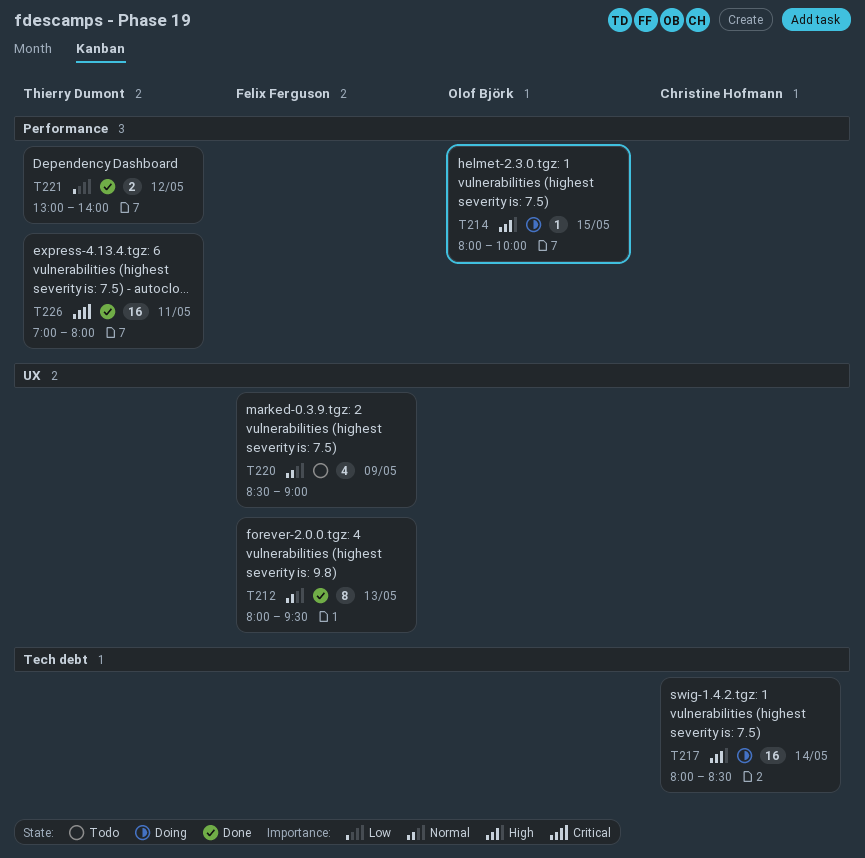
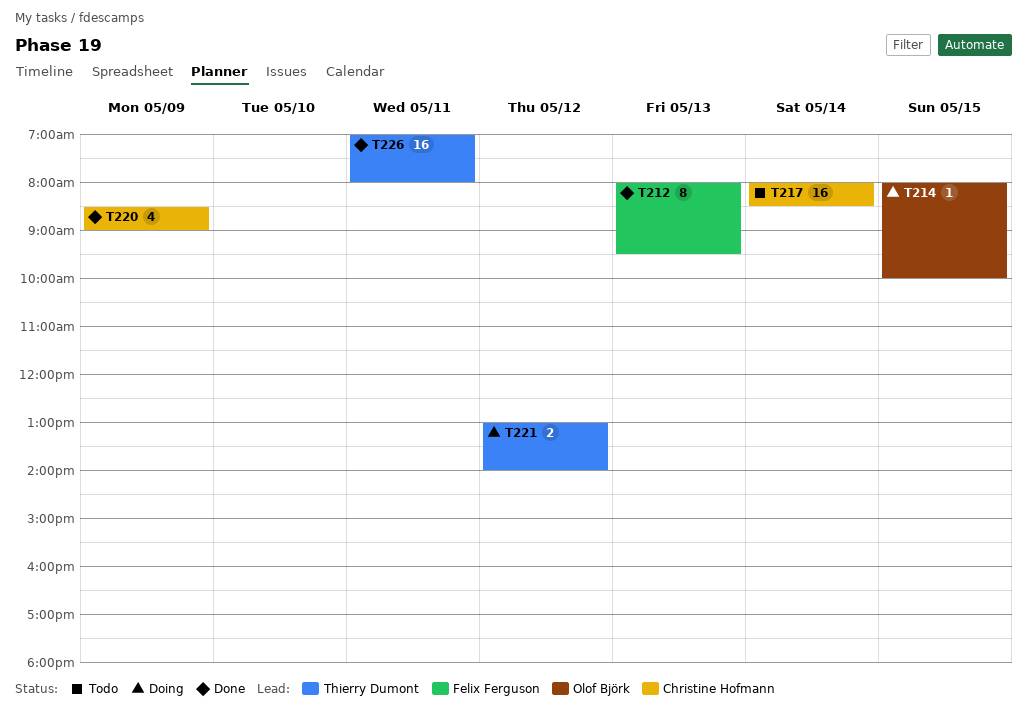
T217, status: Doing -> Todo
T220, status: Todo -> Done
T220, owner: Felix Ferguson -> Christine Hofmann
T221, status: Done -> Doing

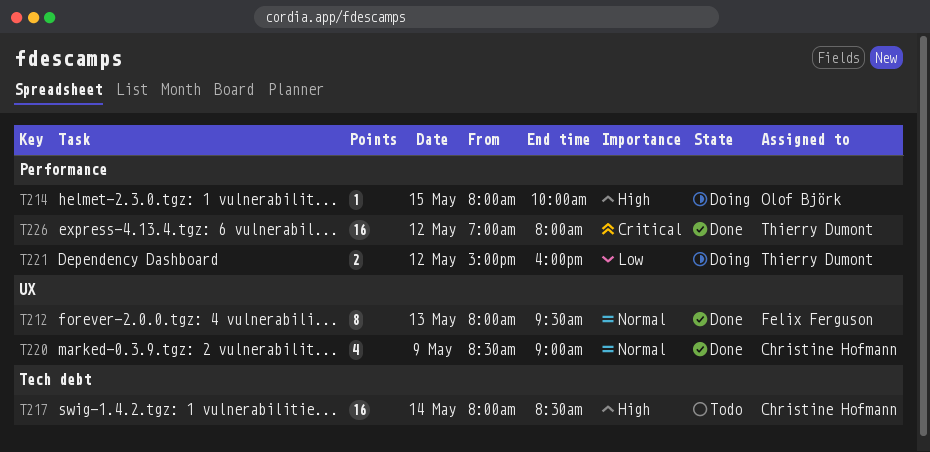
T221, begins: 13:00 -> 15:00
T221, ends: 14:00 -> 16:00
T226, day: May 11 -> May 12

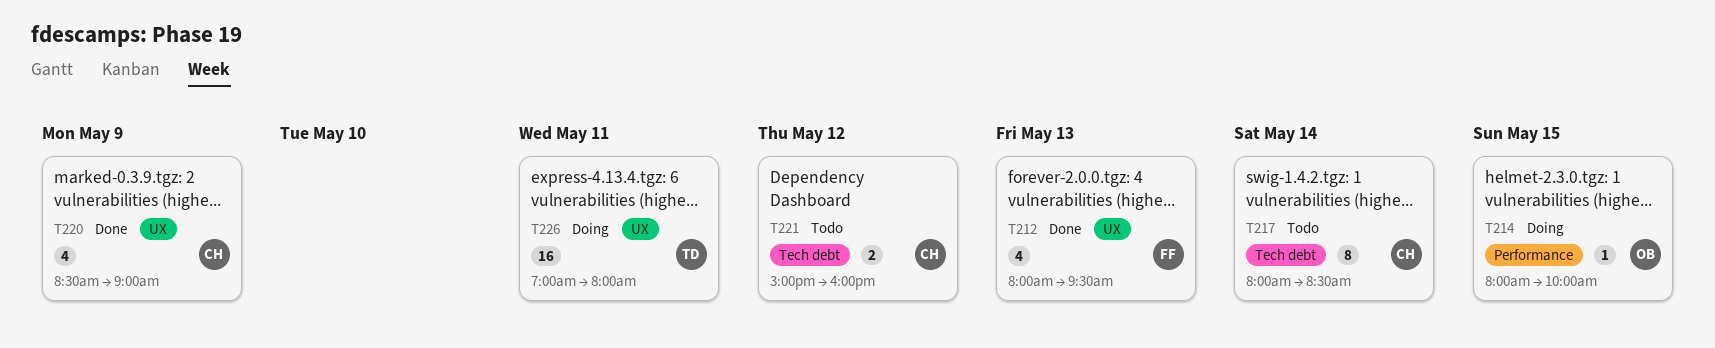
T212, estimate: 8 -> 4
T217, estimate: 16 -> 8
T221, status: Doing -> Todo
T221, owner: Thierry Dumont -> Christine Hofmann
T221, label: Performance -> Tech debt
T226, status: Done -> Doing
T226, label: Performance -> UX
T226, day: May 12 -> May 11

